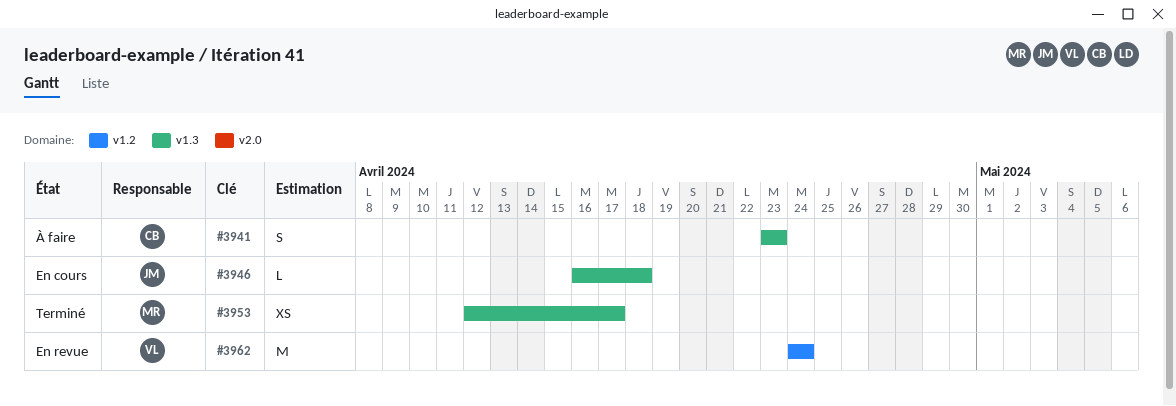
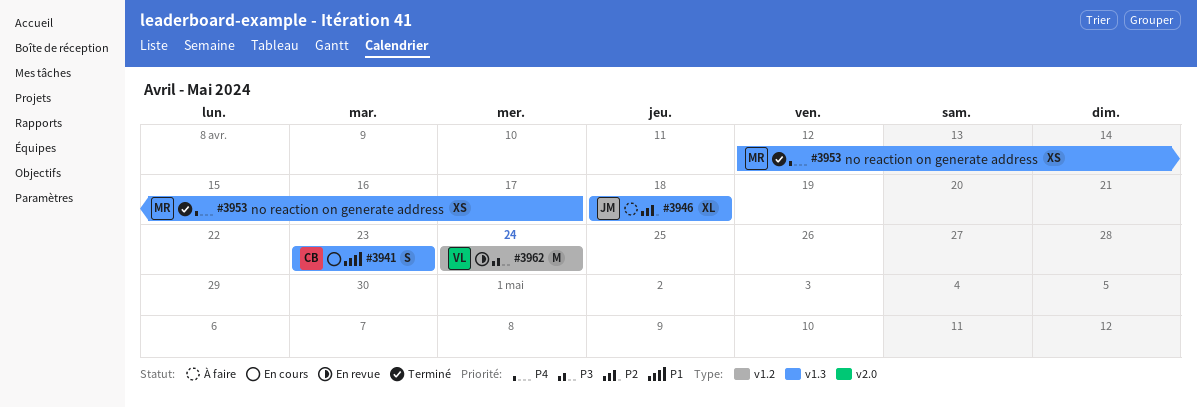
#3941, status: À faire -> En cours
#3946, status: En cours -> À faire
#3946, estimate: L -> XL
#3946, start: Apr 16 -> Apr 18

